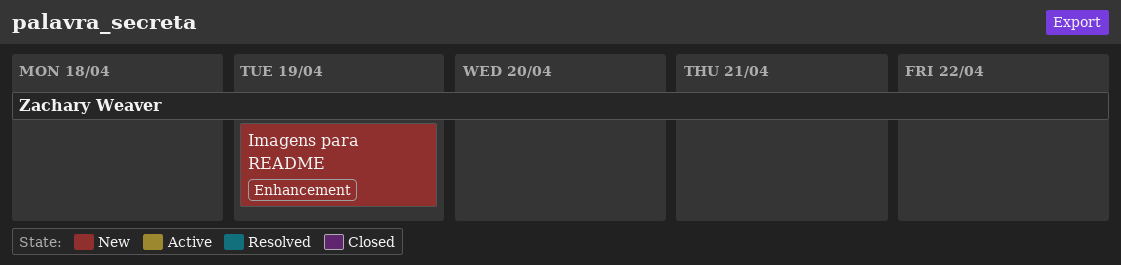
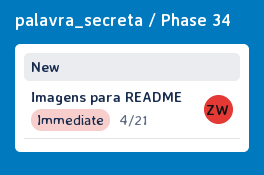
Imagens para README, due: Apr 19 -> Apr 21

